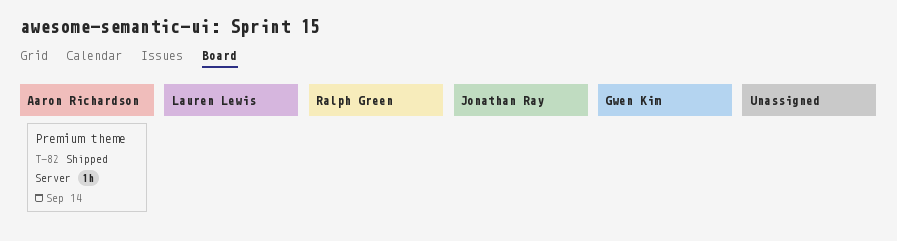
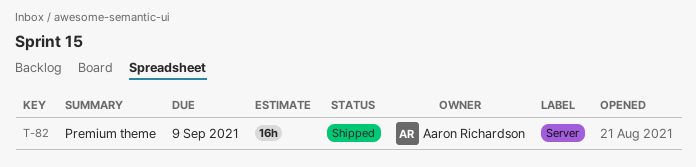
T-82, estimate: 1h -> 16h
T-82, due: Sep 14 -> Sep 9

